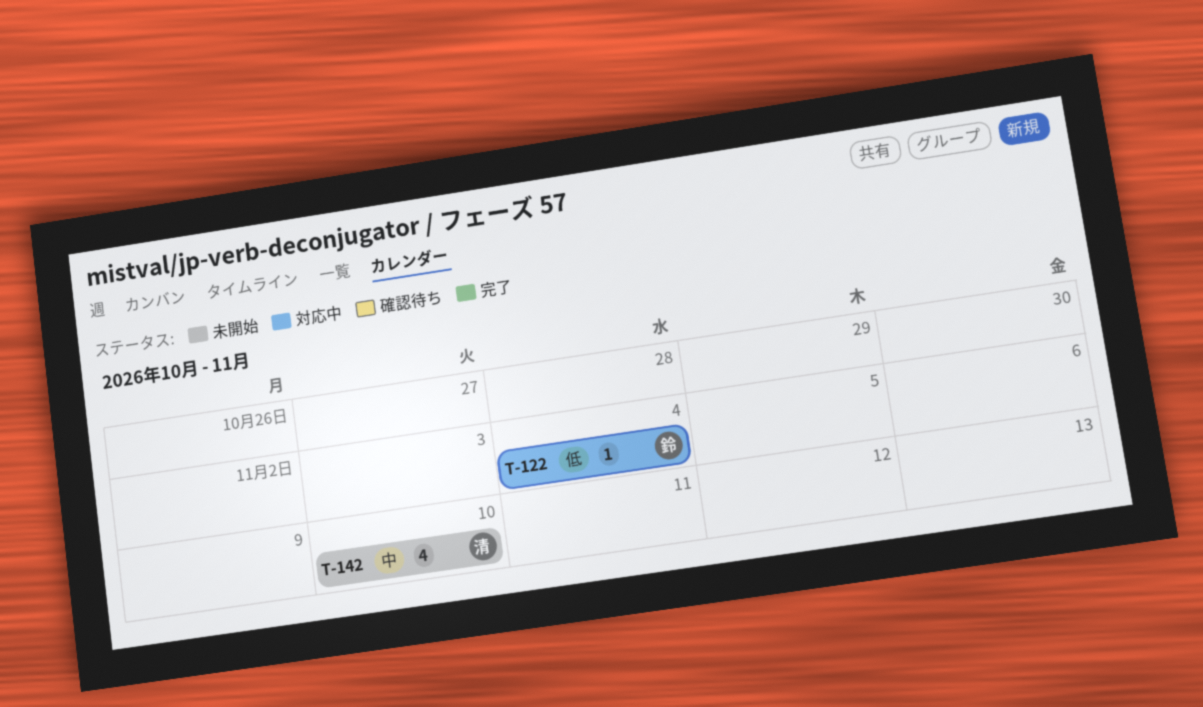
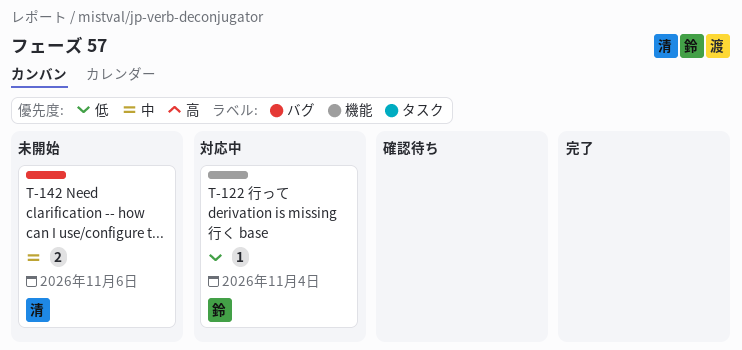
T-142, estimate: 4 -> 2
T-142, due: Nov 10 -> Nov 6

